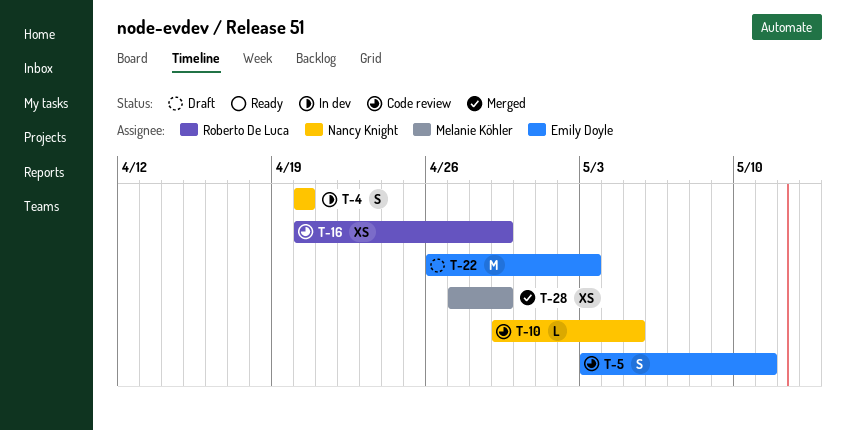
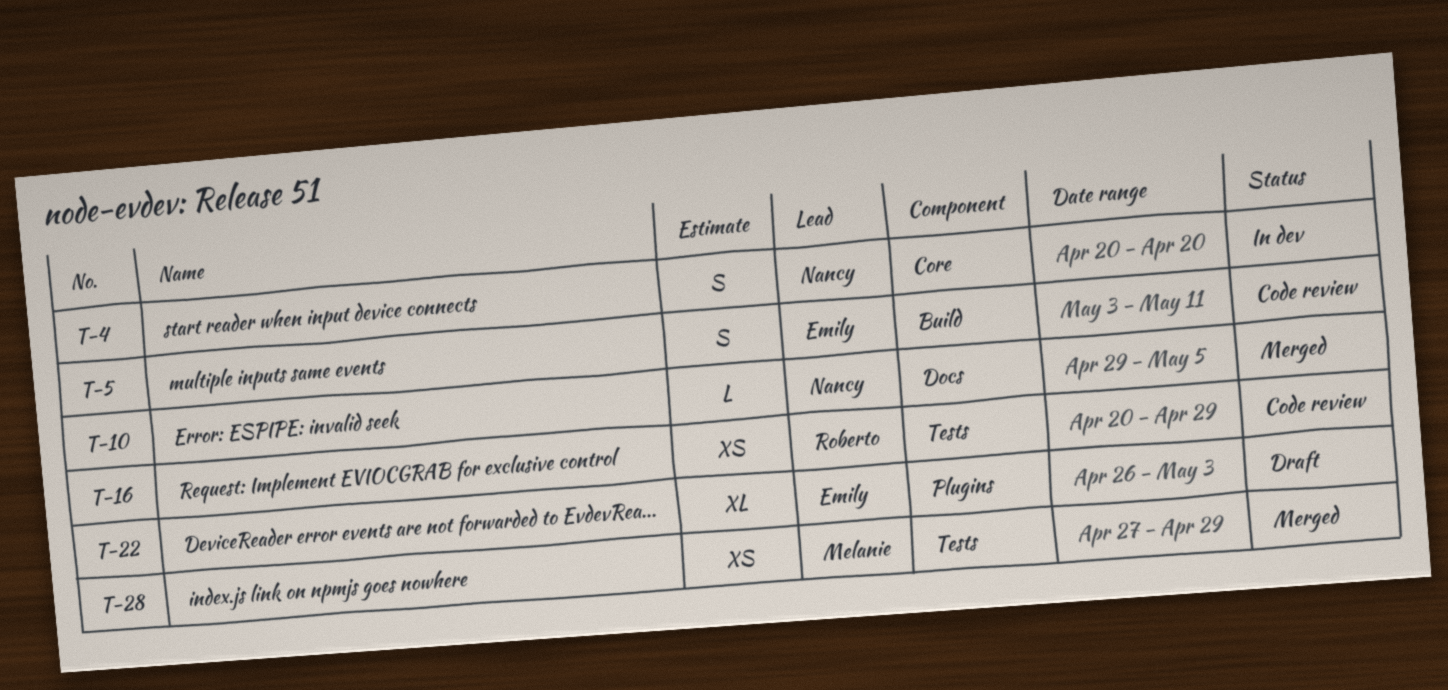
T-10, status: Code review -> Merged
T-22, estimate: M -> XL

